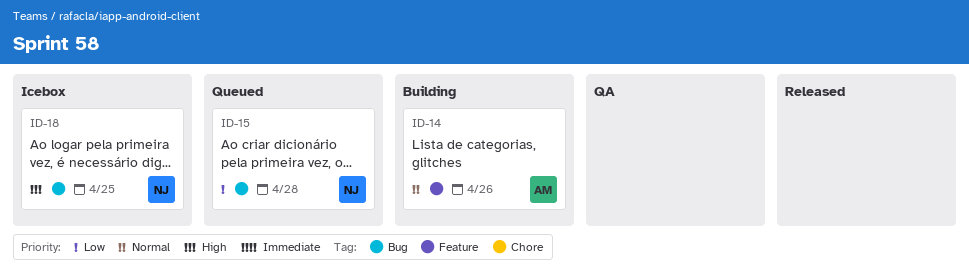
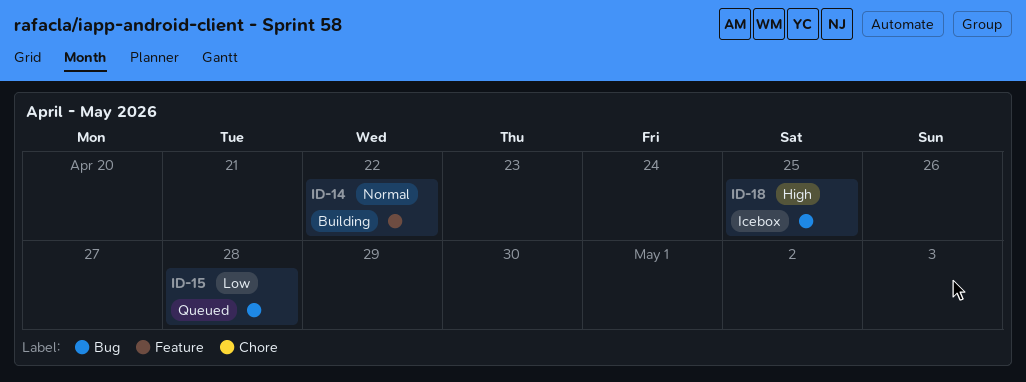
ID-14, due: Apr 26 -> Apr 22

